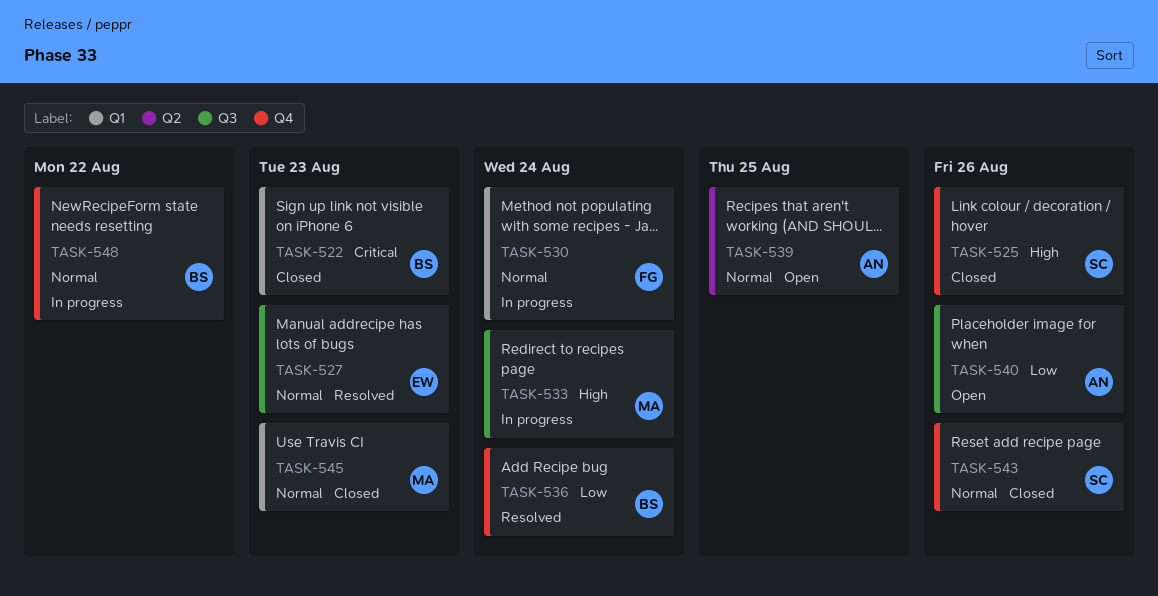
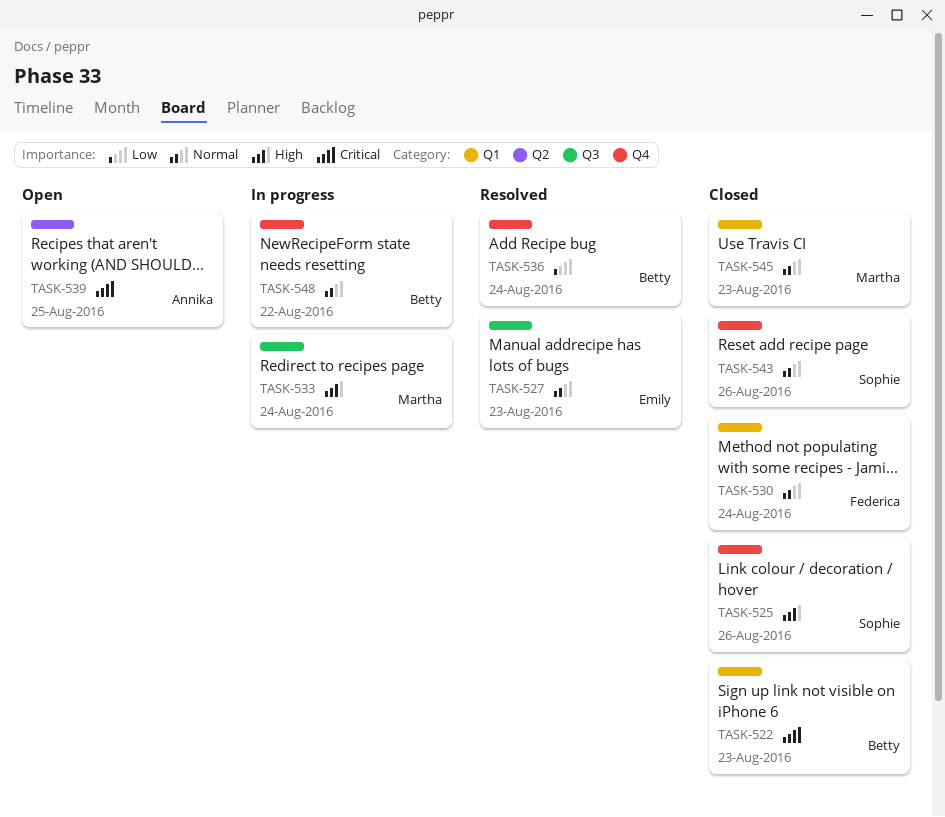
TASK-530, status: In progress -> Closed
TASK-539, priority: Normal -> Critical
TASK-540: present -> none

